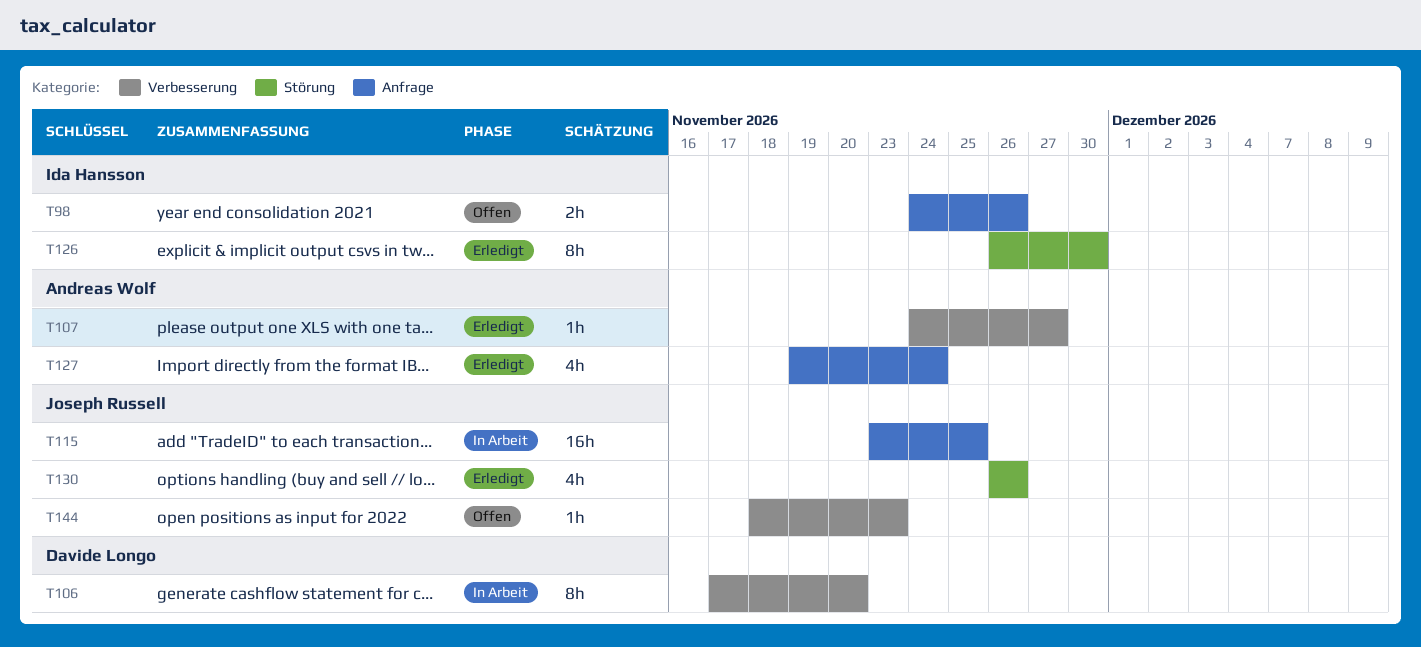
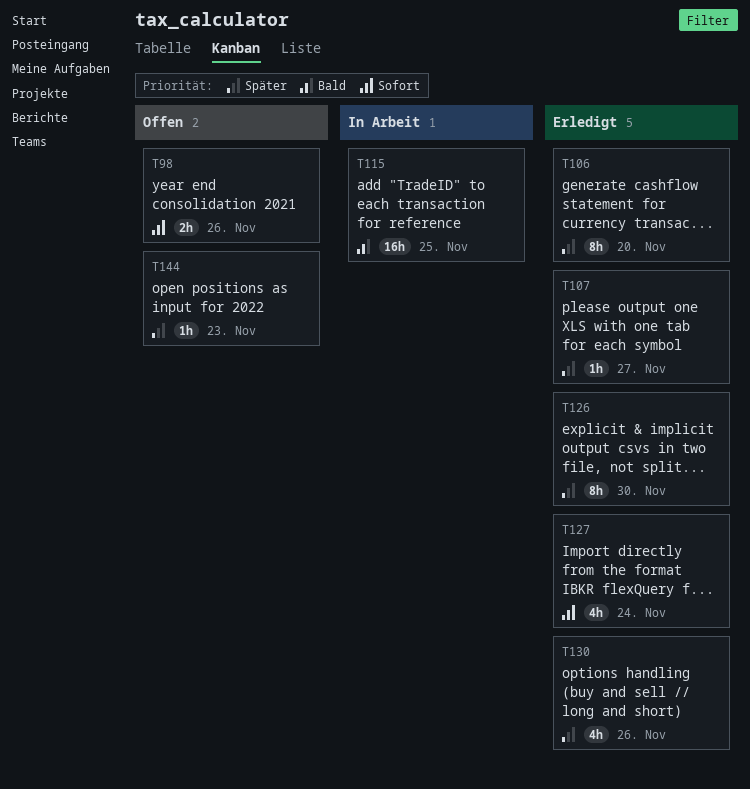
T106, status: In Arbeit -> Erledigt

